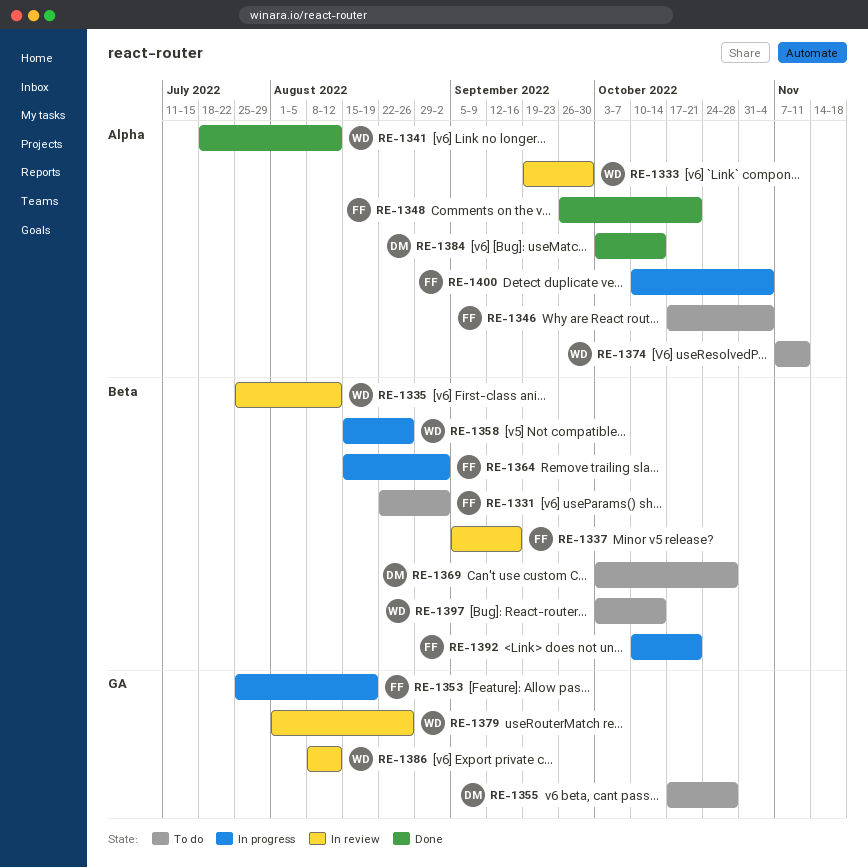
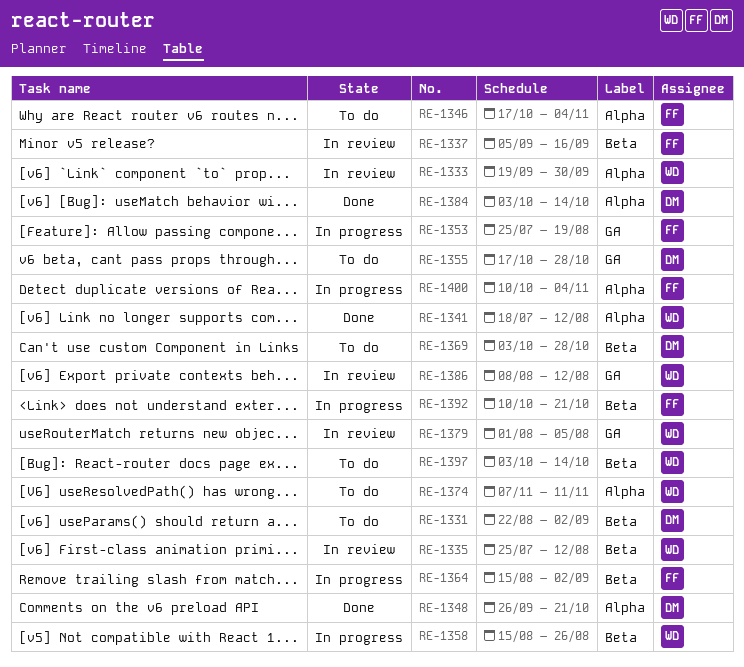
RE-1331, owner: FF -> DM
RE-1348, owner: FF -> DM
RE-1379, due: Aug 26 -> Aug 5

